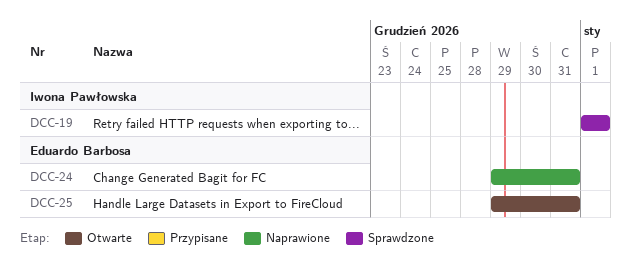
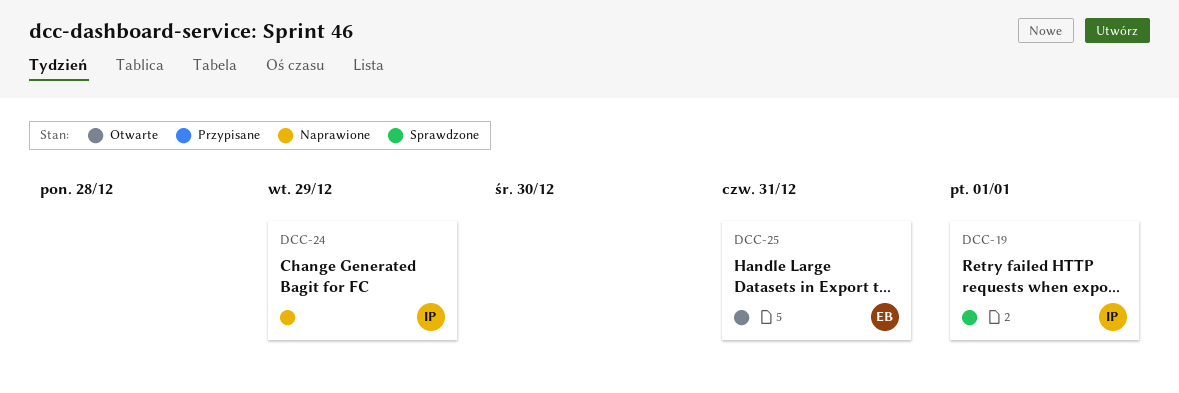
DCC-24, owner: Eduardo Barbosa -> Iwona Pawłowska
DCC-24, due: Dec 31 -> Dec 29

